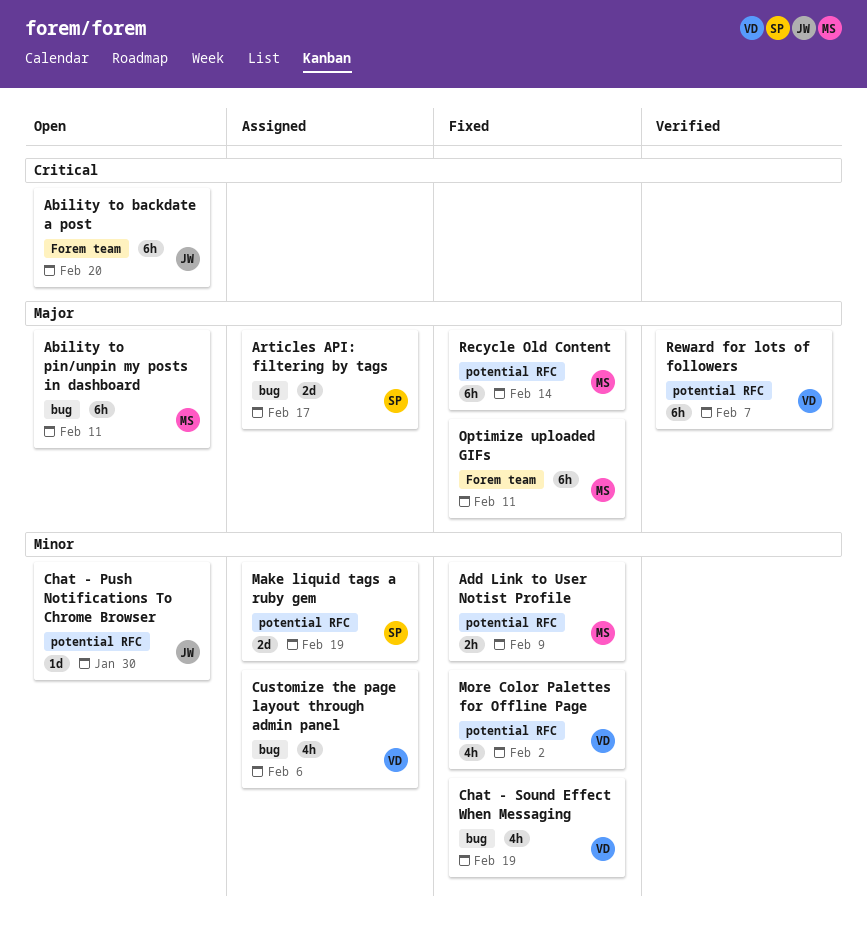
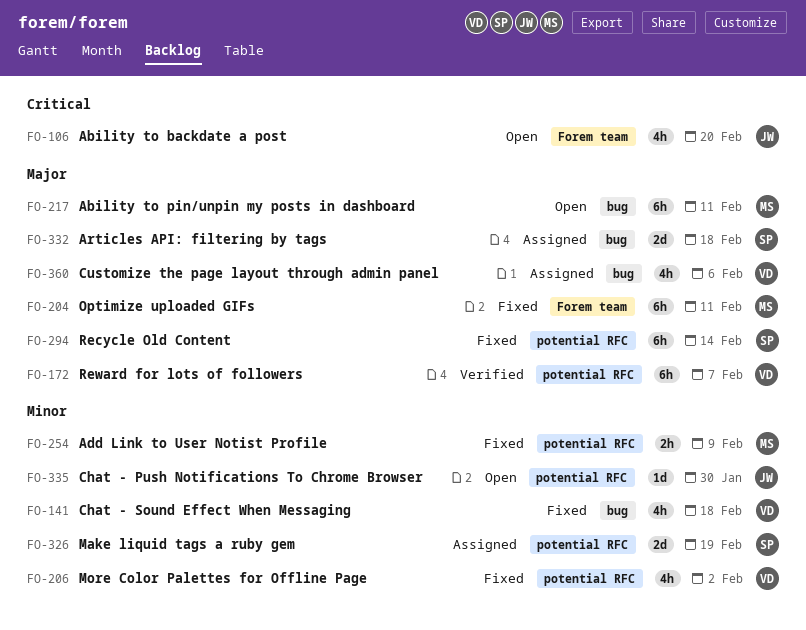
Ability to backdate a post, estimate: 6h -> 4h
Articles API: filtering by tags, due: Feb 17 -> Feb 18
Chat - Sound Effect When Messaging, due: Feb 19 -> Feb 18
Customize the page layout through admin panel, priority: Minor -> Major
Recycle Old Content, owner: MS -> SP

